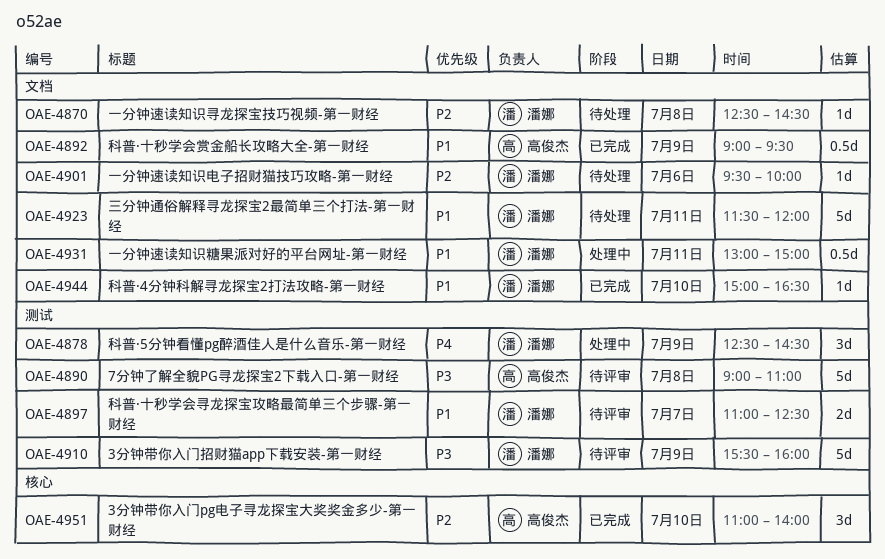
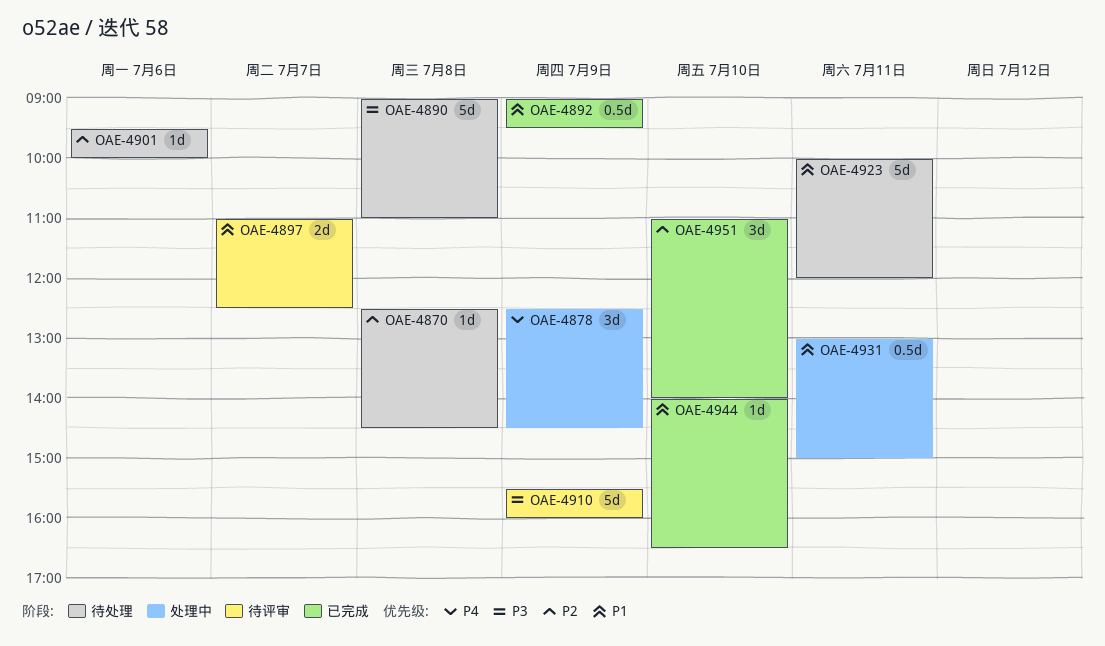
OAE-4890, status: 待评审 -> 待处理
OAE-4923, begins: 11:30 -> 10:00
OAE-4944, begins: 15:00 -> 14:00

